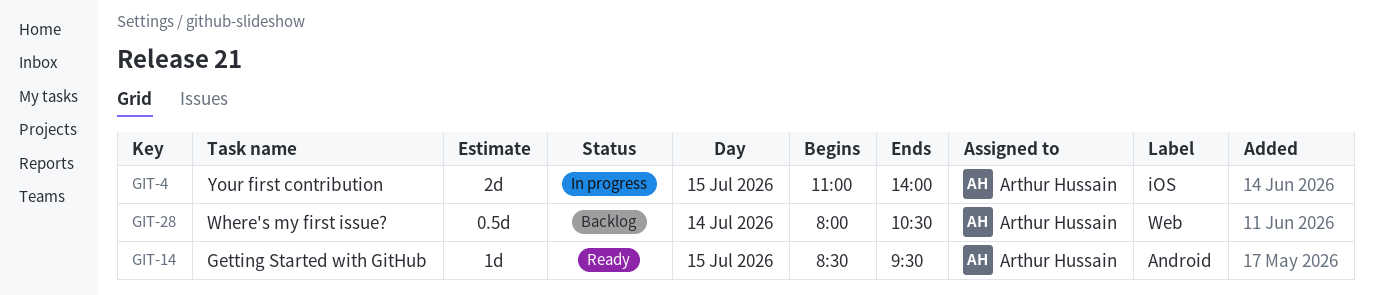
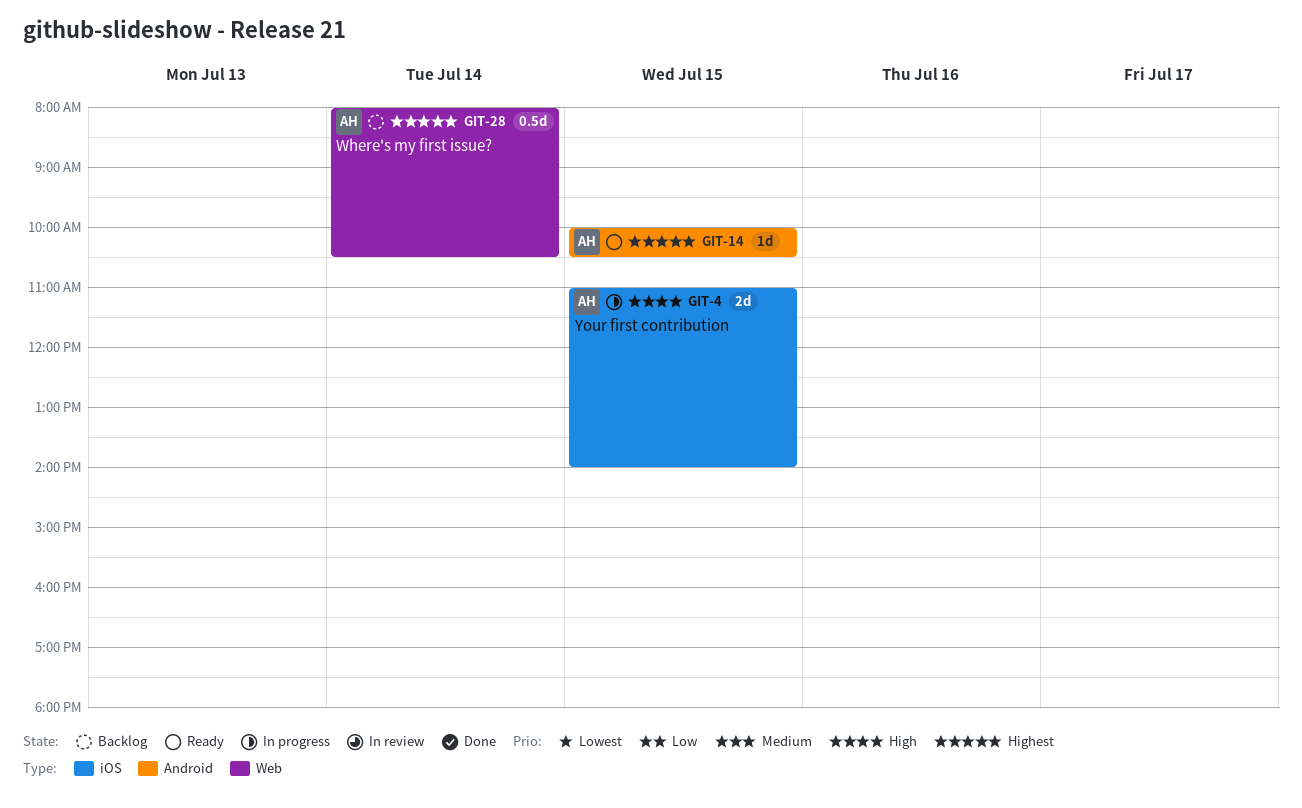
GIT-14, begins: 08:30 -> 10:00
GIT-14, ends: 09:30 -> 10:30

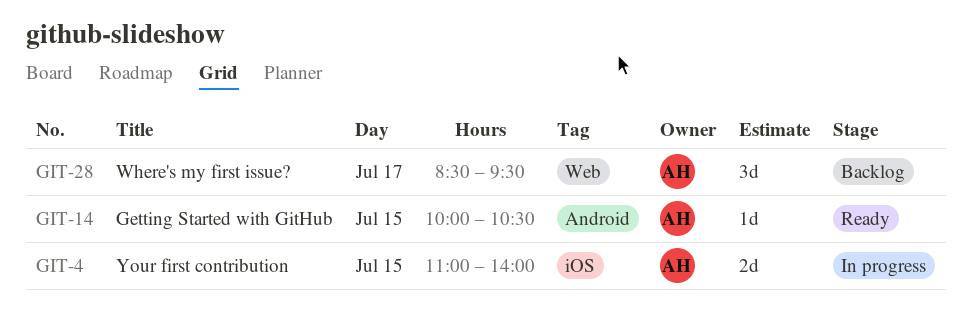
GIT-28, estimate: 0.5d -> 3d
GIT-28, day: Jul 14 -> Jul 17
GIT-28, begins: 08:00 -> 08:30
GIT-28, ends: 10:30 -> 09:30

